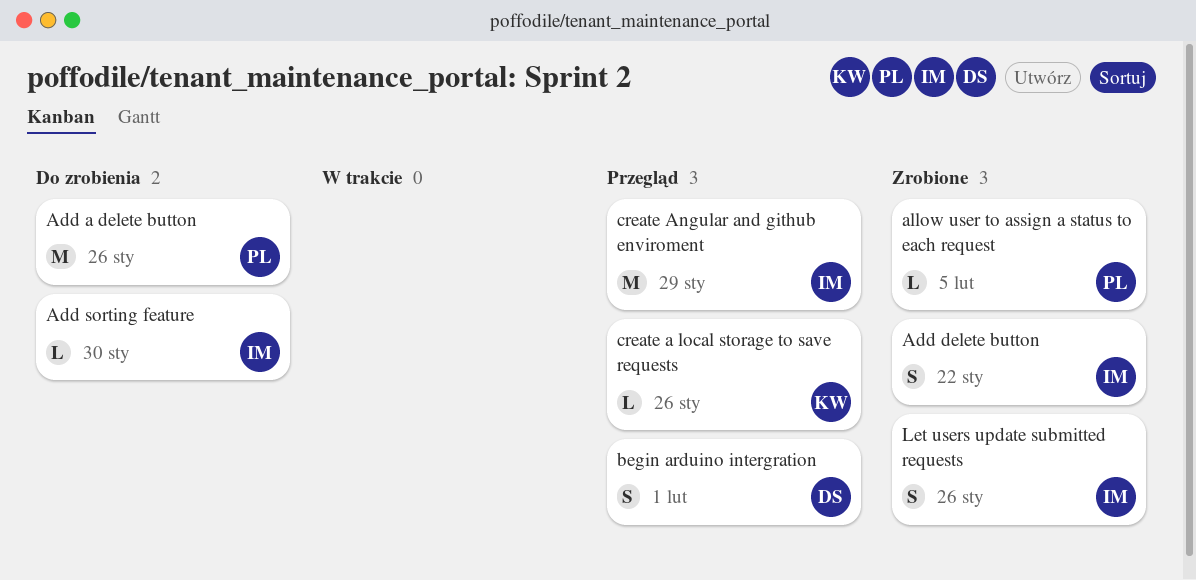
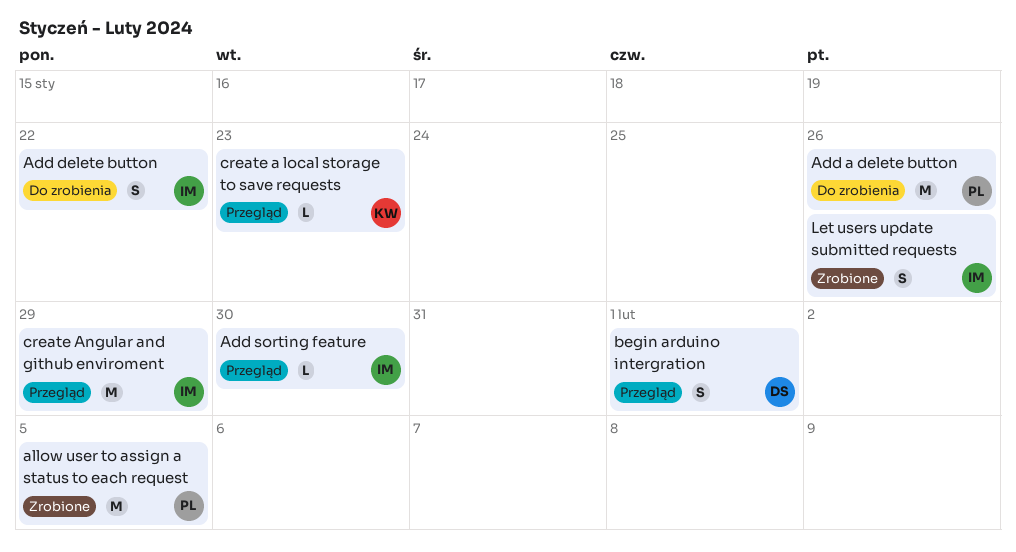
Add delete button, status: Zrobione -> Do zrobienia
Add sorting feature, status: Do zrobienia -> Przegląd
allow user to assign a status to each request, estimate: L -> M
create a local storage to save requests, due: Jan 26 -> Jan 23

